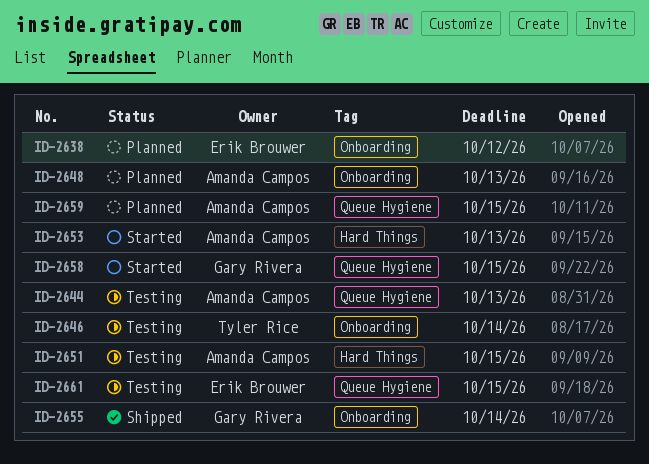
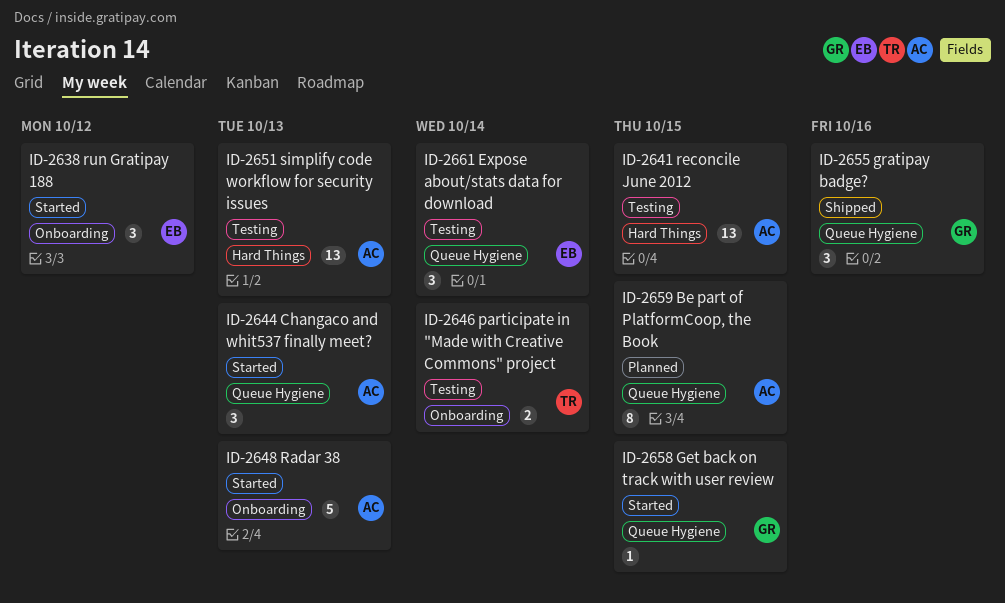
ID-2638, status: Planned -> Started
ID-2641: none -> present
ID-2644, status: Testing -> Started
ID-2648, status: Planned -> Started
ID-2651, due: Oct 15 -> Oct 13
ID-2653: present -> none
ID-2655, label: Onboarding -> Queue Hygiene
ID-2655, due: Oct 14 -> Oct 16
ID-2661, due: Oct 15 -> Oct 14

